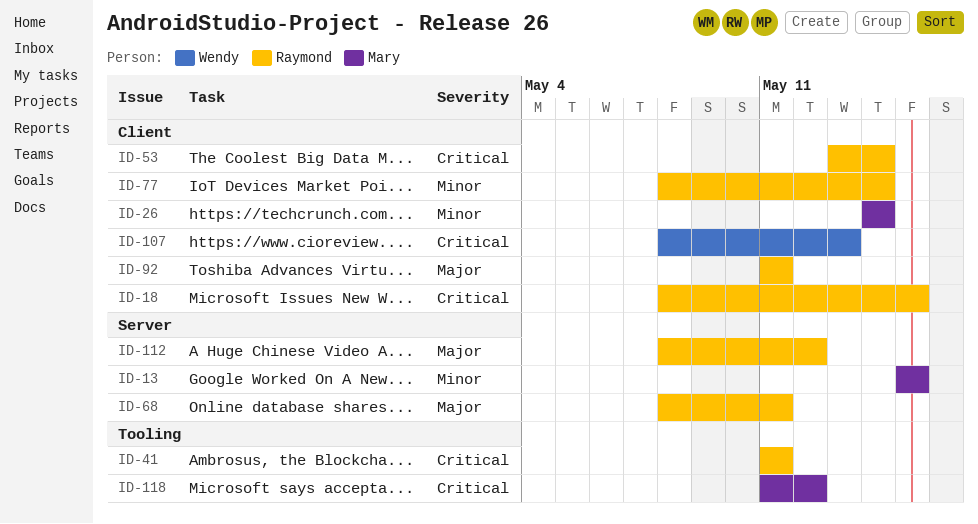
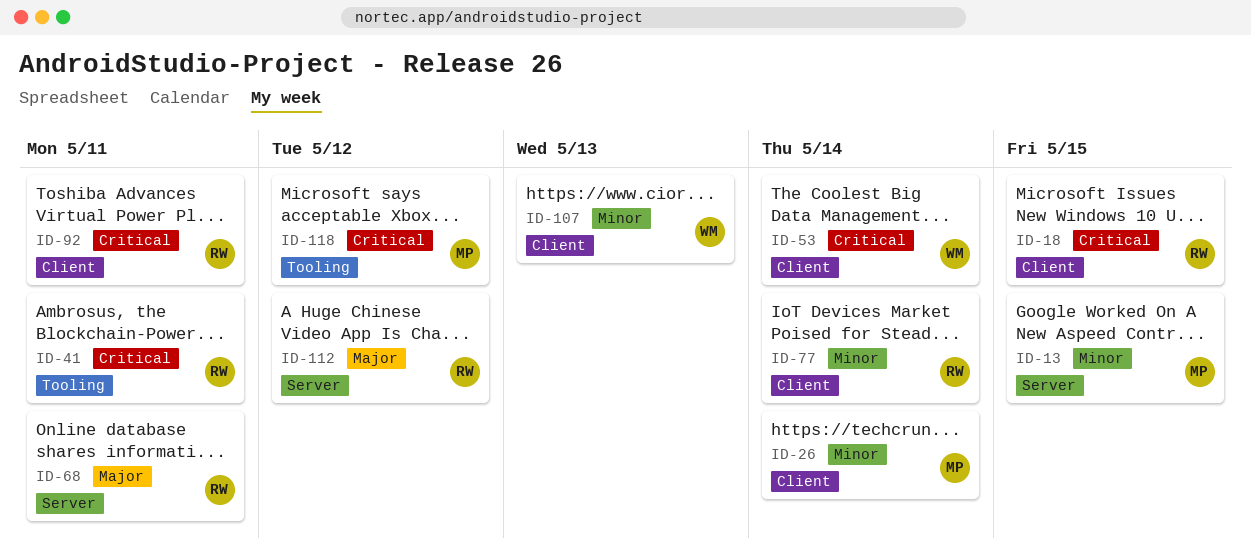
ID-53, owner: Raymond -> Wendy
ID-92, priority: Major -> Critical
ID-107, priority: Critical -> Minor

